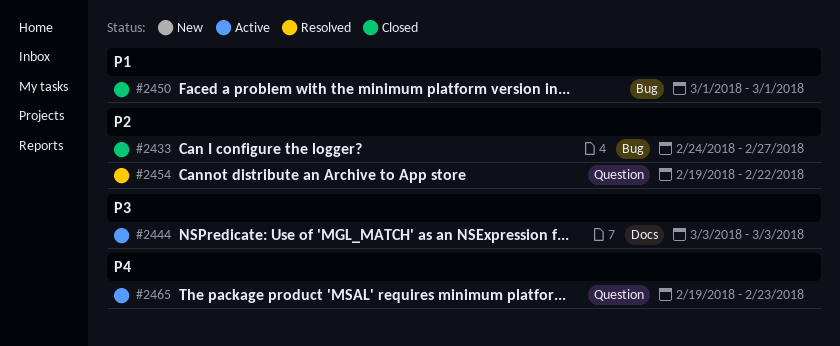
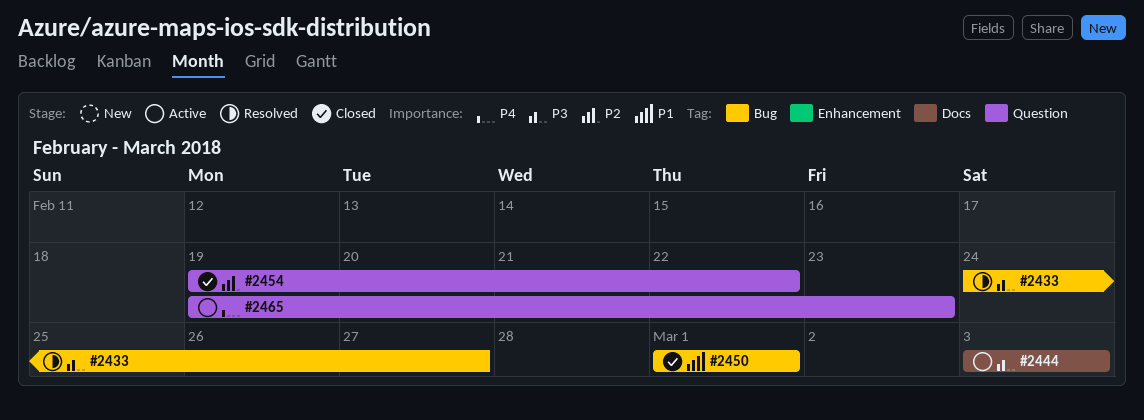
#2433, status: Closed -> Resolved
#2433, priority: P2 -> P3
#2454, status: Resolved -> Closed

